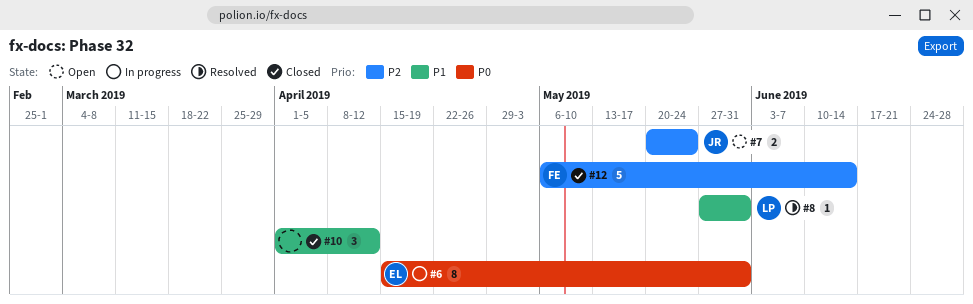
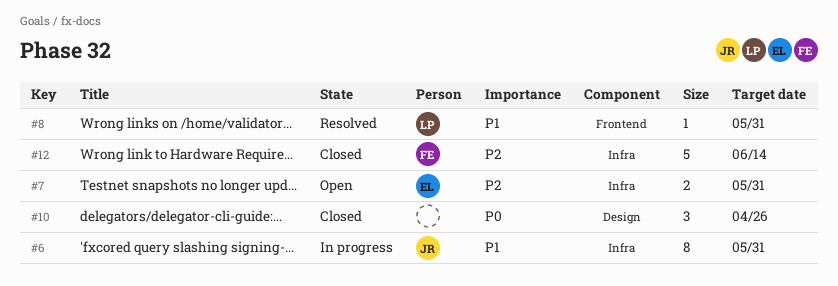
#6, owner: EL -> JR
#6, priority: P0 -> P1
#7, owner: JR -> EL
#7, due: May 24 -> May 31
#10, priority: P1 -> P0
#10, due: Apr 12 -> Apr 26

